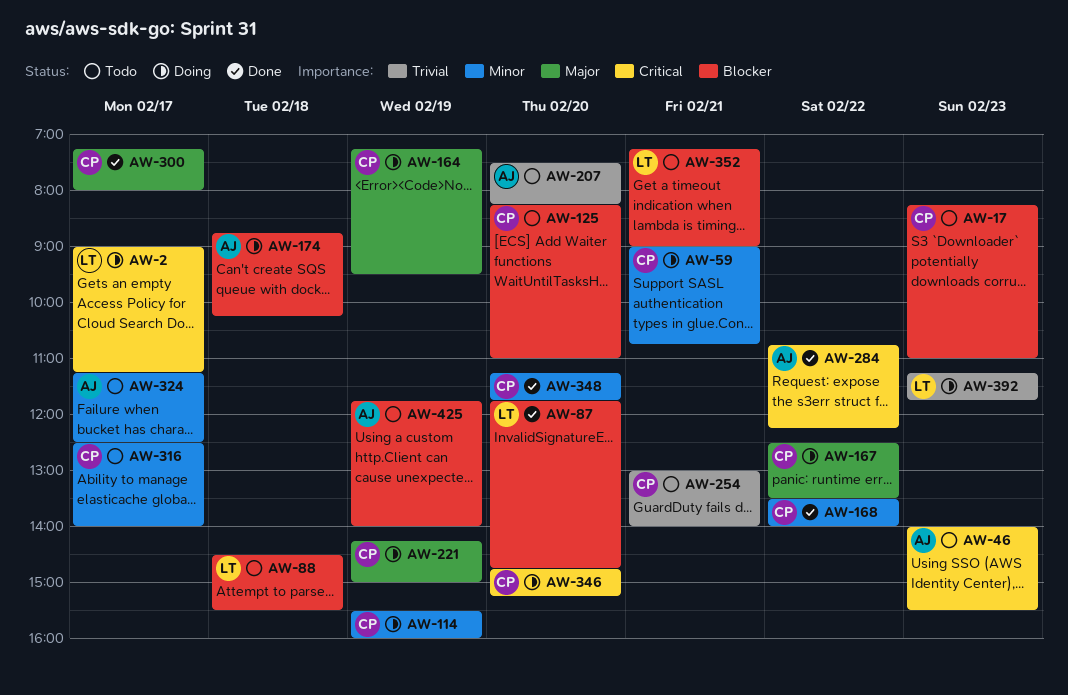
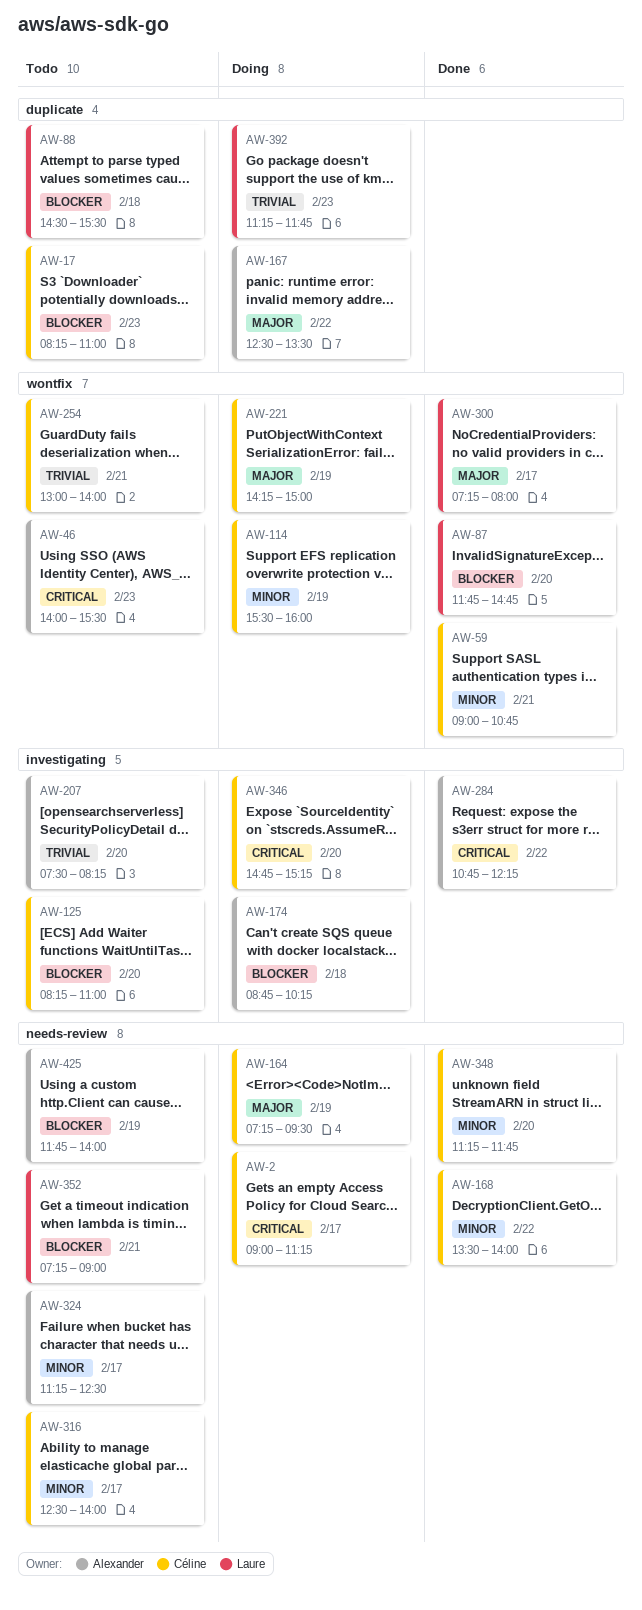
AW-2, owner: Laure -> Céline
AW-59, status: Doing -> Done
AW-167, owner: Céline -> Alexander
AW-300, owner: Céline -> Laure

